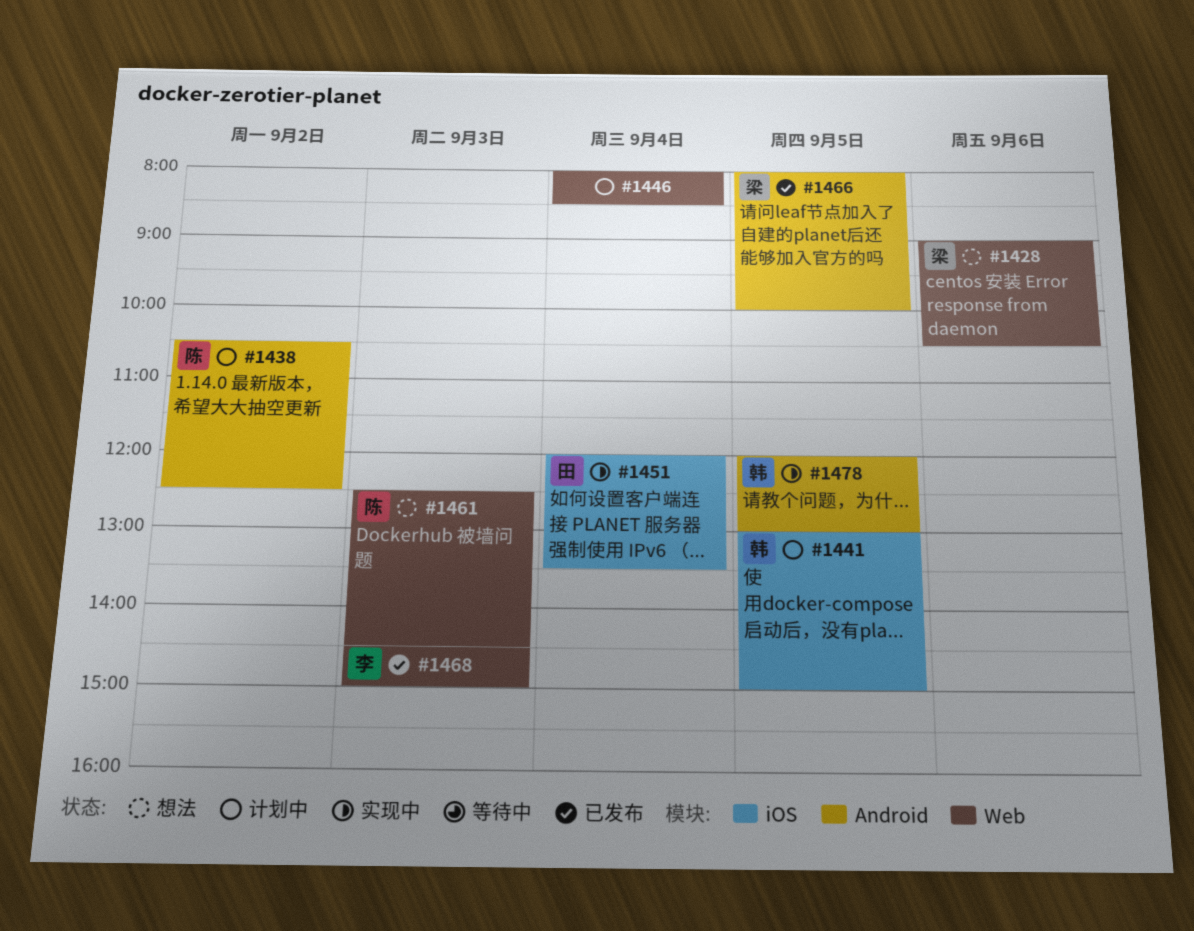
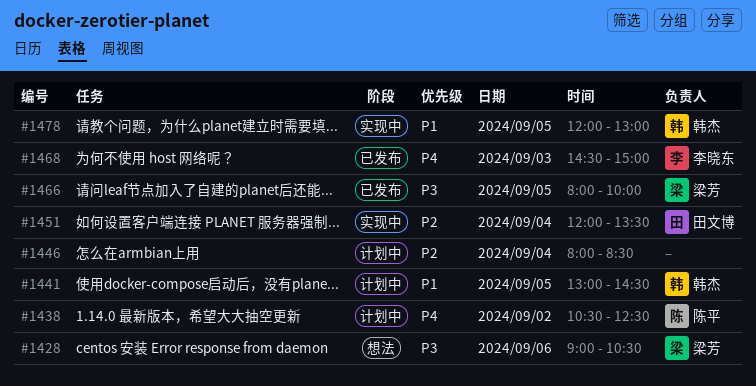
#1441, ends: 15:00 -> 14:30
#1461: present -> none

